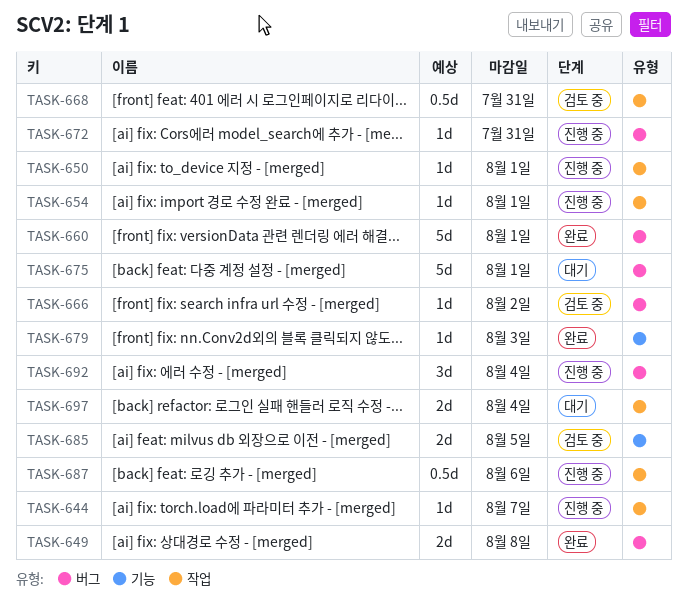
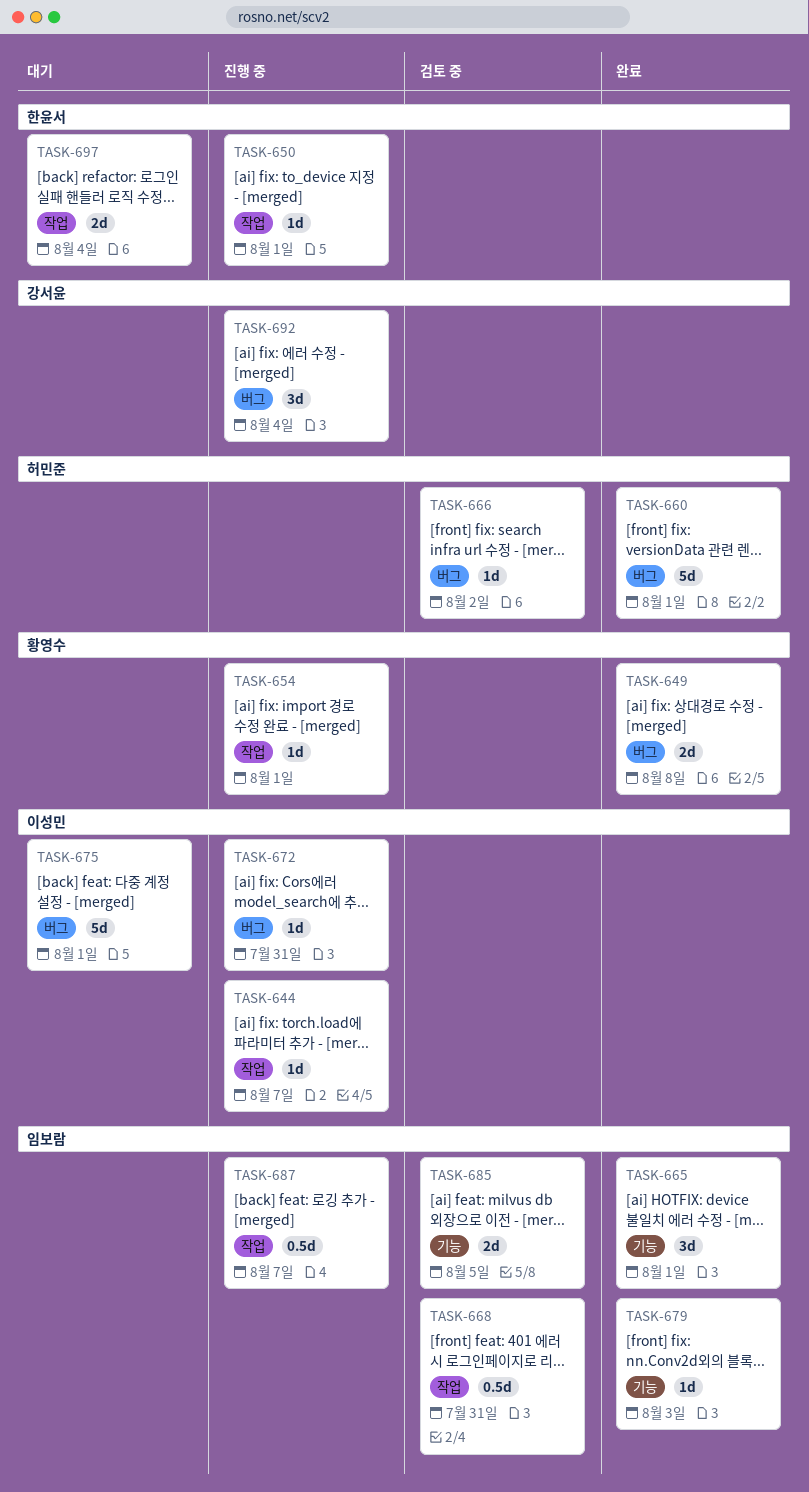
TASK-665: none -> present
TASK-687, due: Aug 6 -> Aug 7

